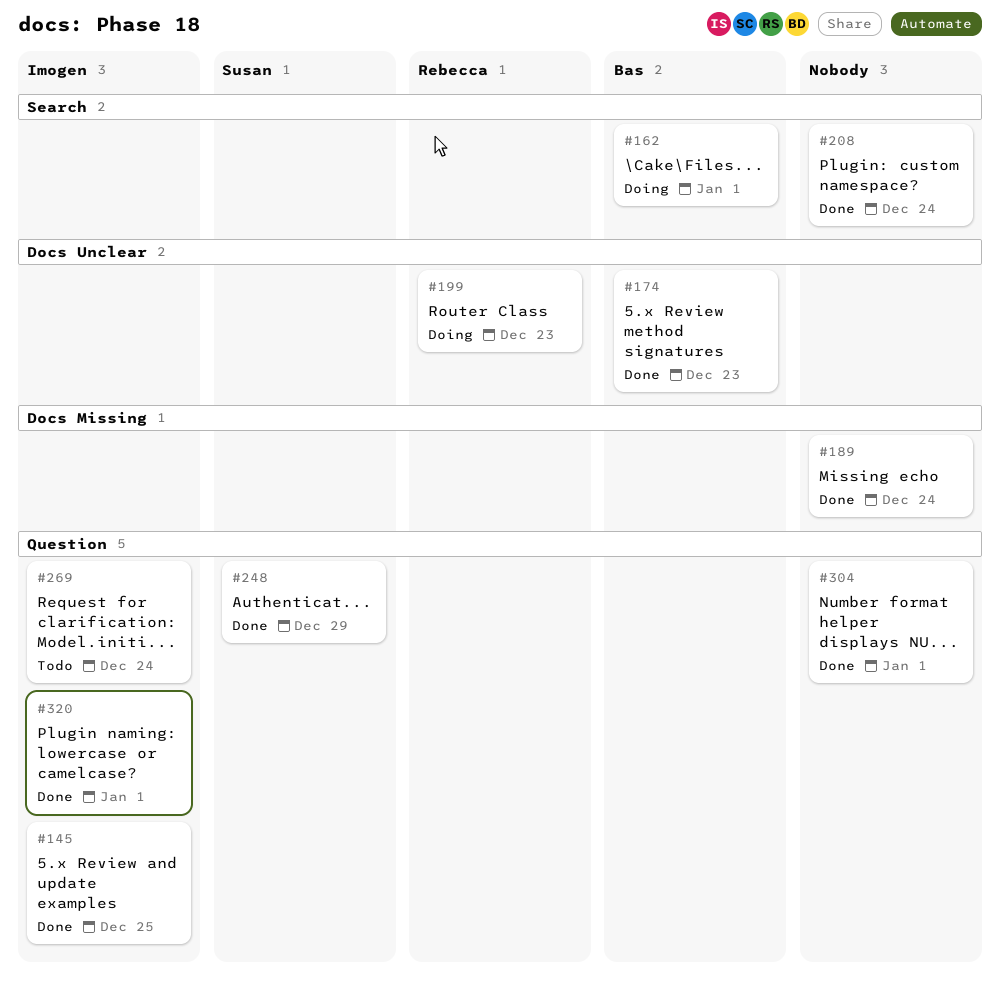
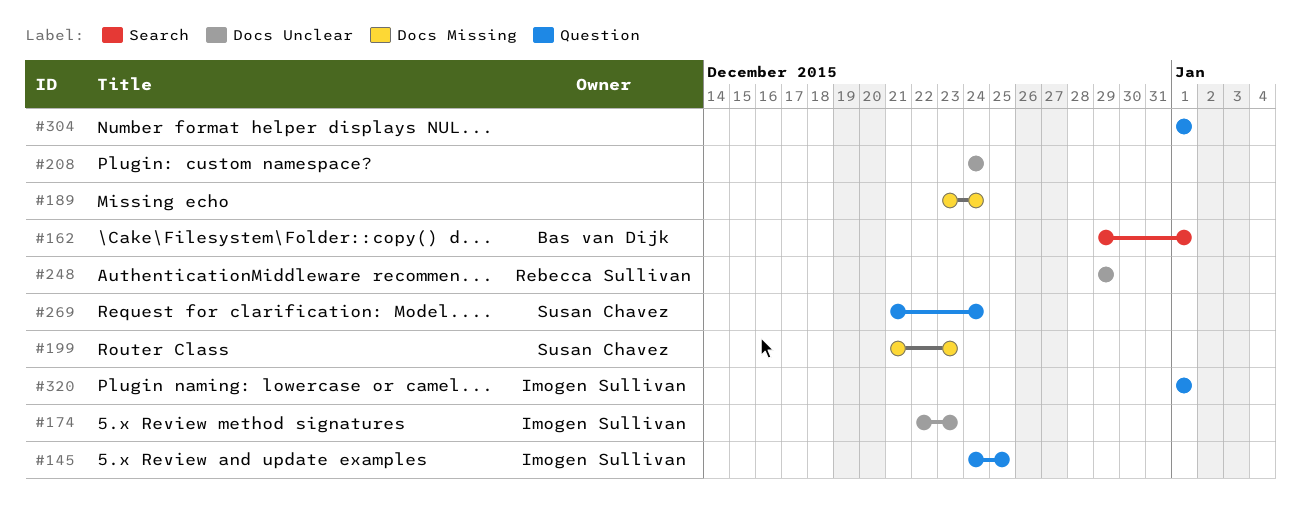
#174, owner: Bas van Dijk -> Imogen Sullivan
#199, owner: Rebecca Sullivan -> Susan Chavez
#199, label: Docs Unclear -> Docs Missing
#208, label: Search -> Docs Unclear
#248, owner: Susan Chavez -> Rebecca Sullivan
#248, label: Question -> Docs Unclear
#269, owner: Imogen Sullivan -> Susan Chavez

